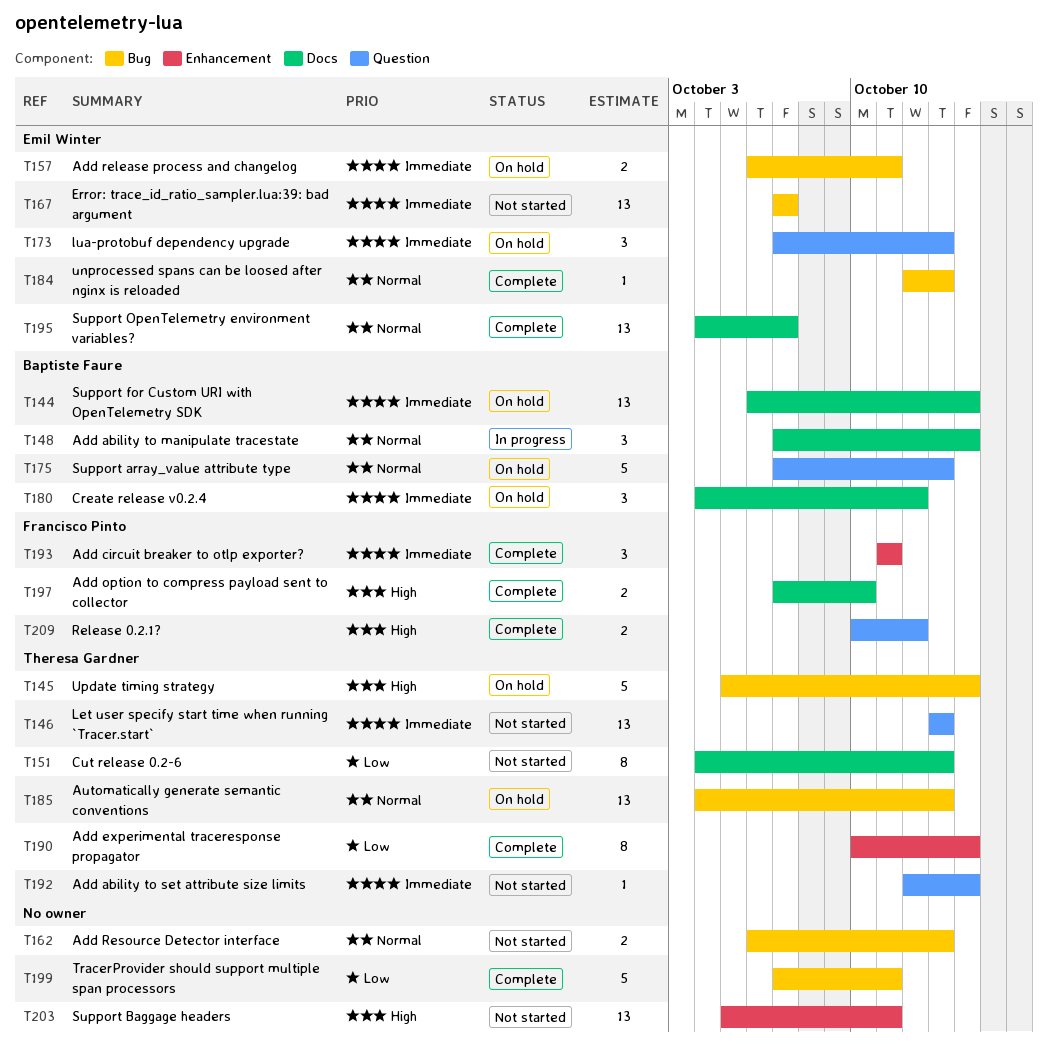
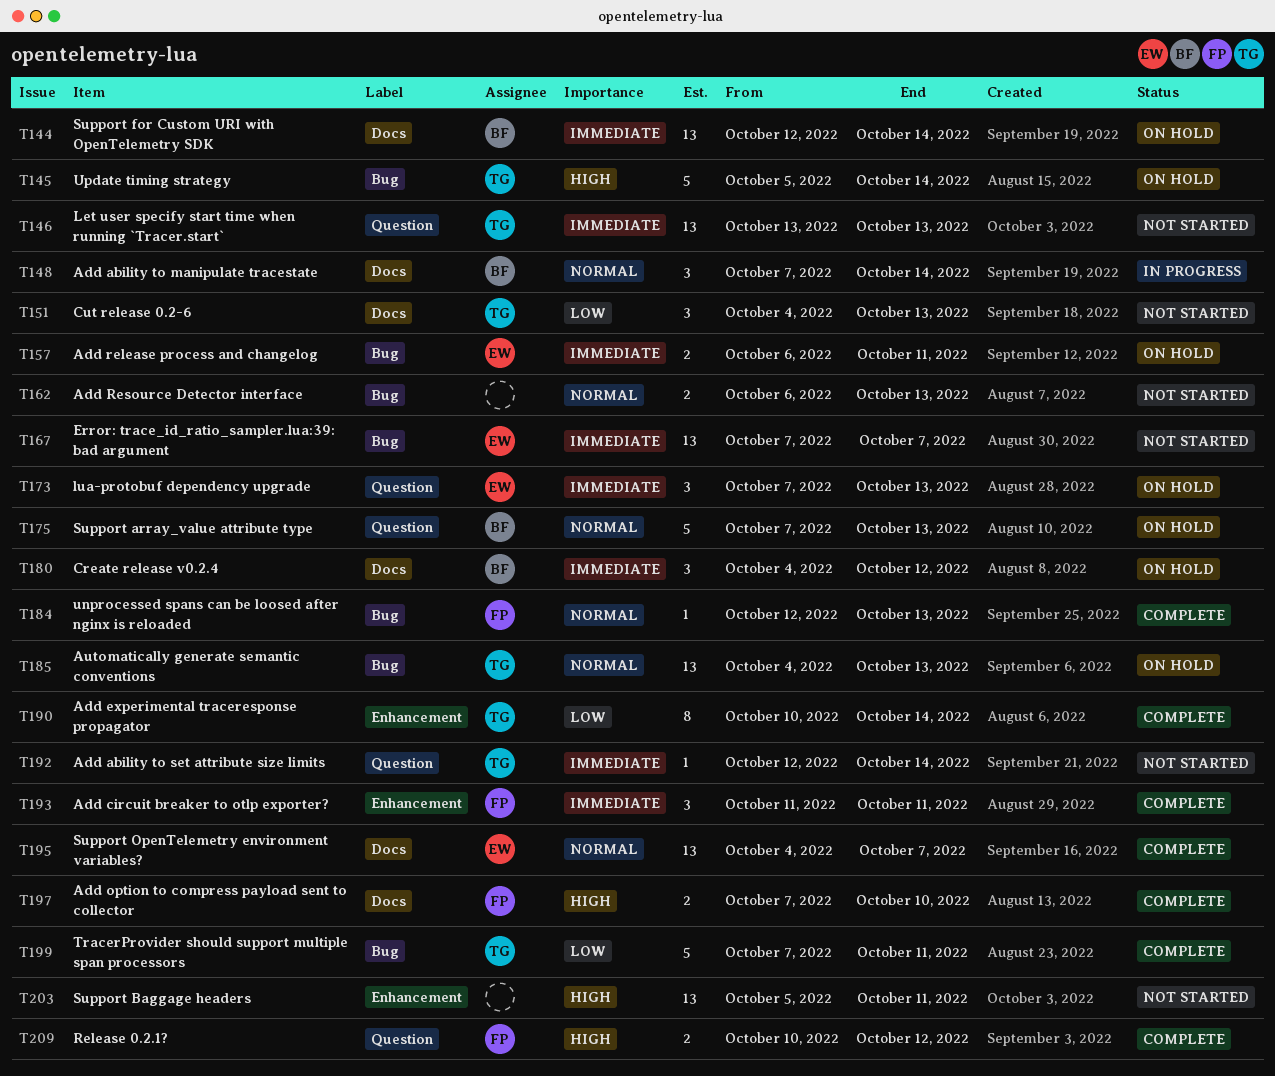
T144, start: Oct 6 -> Oct 12
T151, estimate: 8 -> 3
T184, owner: Emil Winter -> Francisco Pinto
T199, owner: none -> Theresa Gardner

